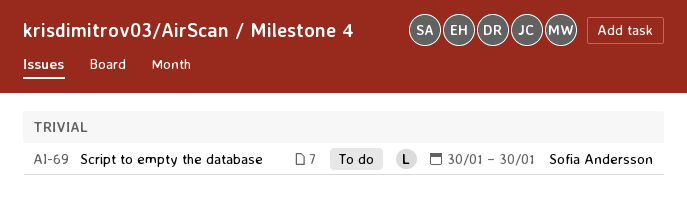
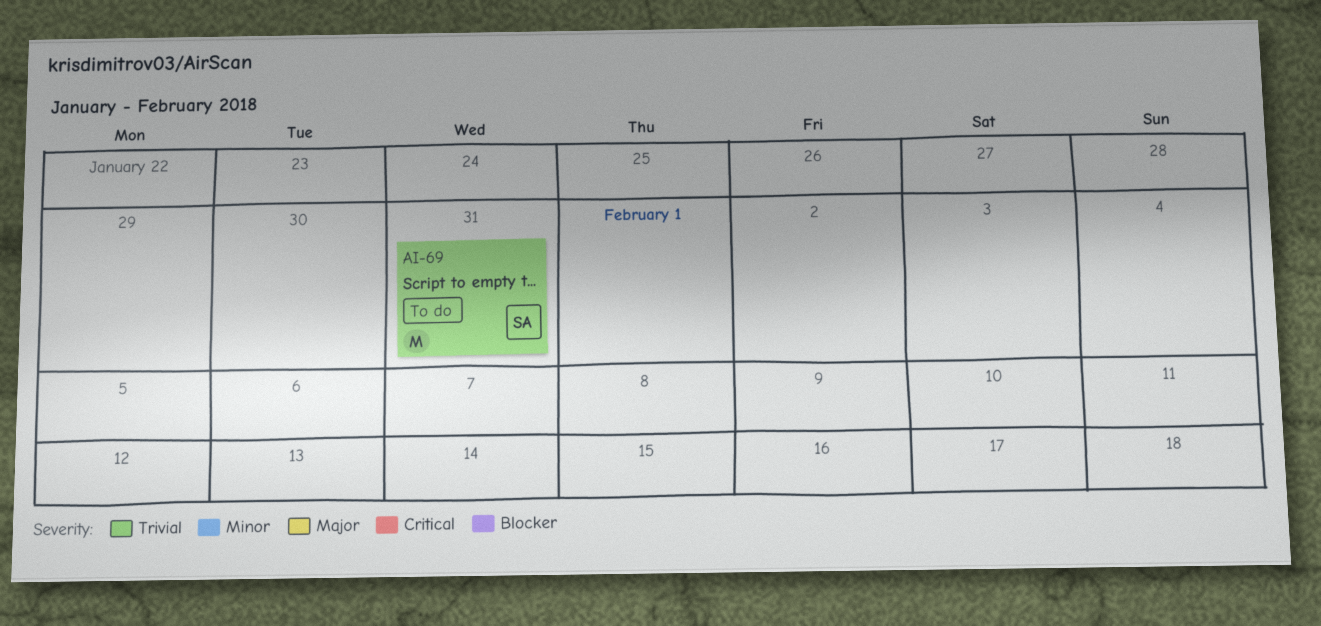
AI-69, estimate: L -> M
AI-69, due: Jan 30 -> Jan 31

